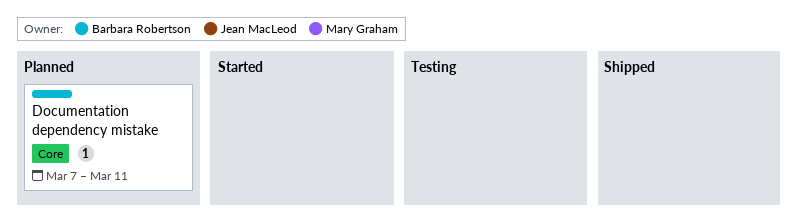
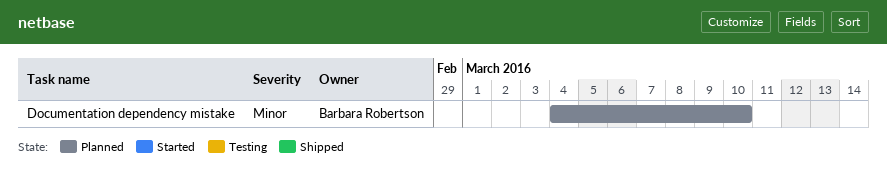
Documentation dependency mistake, start: Mar 7 -> Mar 4
Documentation dependency mistake, due: Mar 11 -> Mar 10

